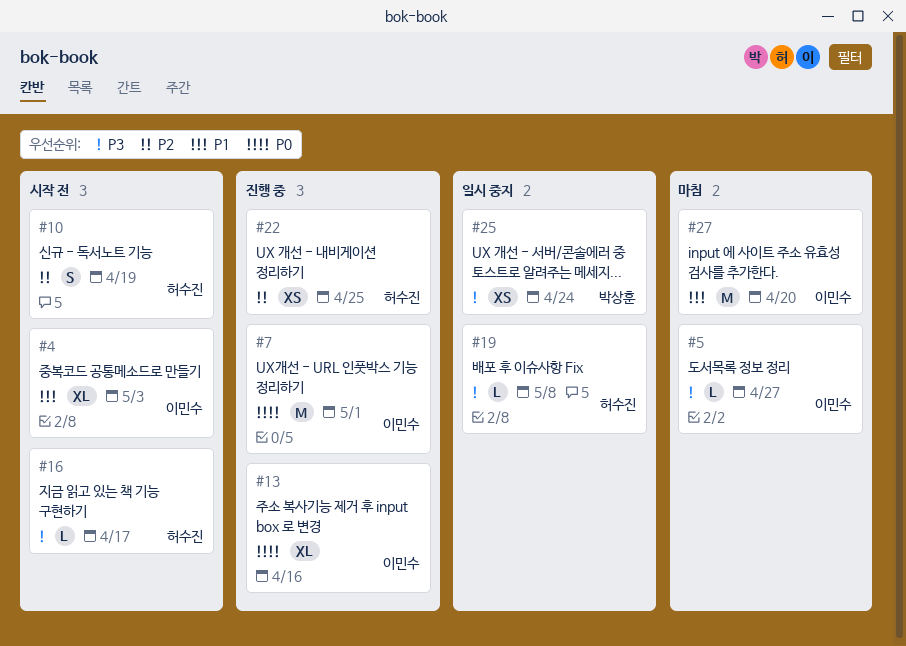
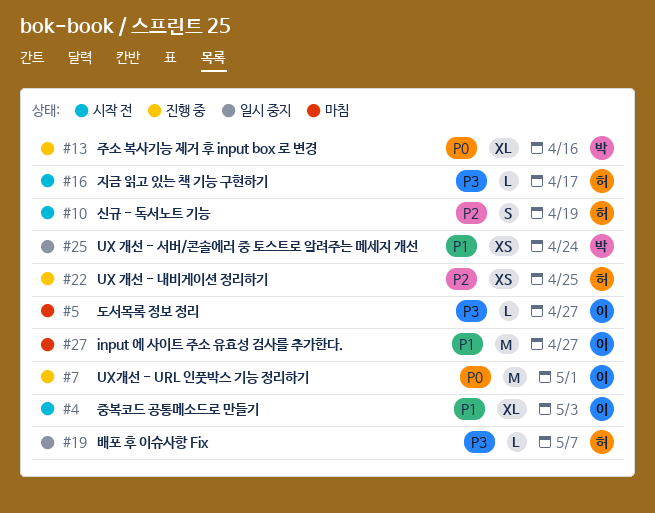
#13, owner: 이민수 -> 박상훈
#19, due: May 8 -> May 7
#25, priority: P3 -> P1
#27, due: Apr 20 -> Apr 27

